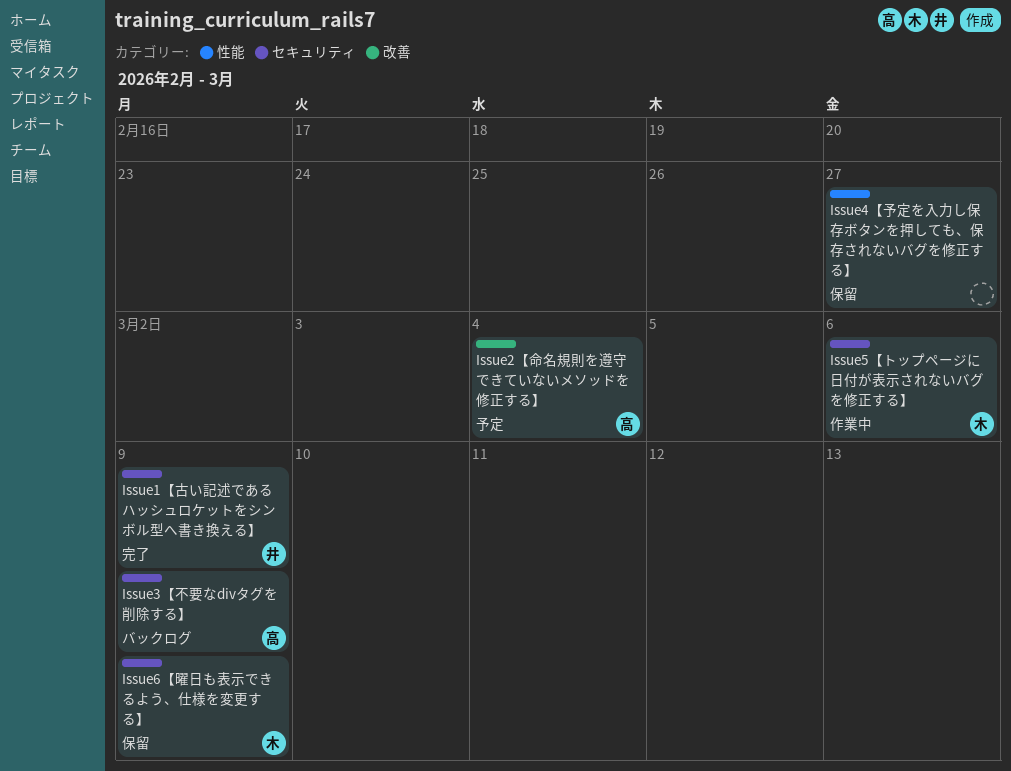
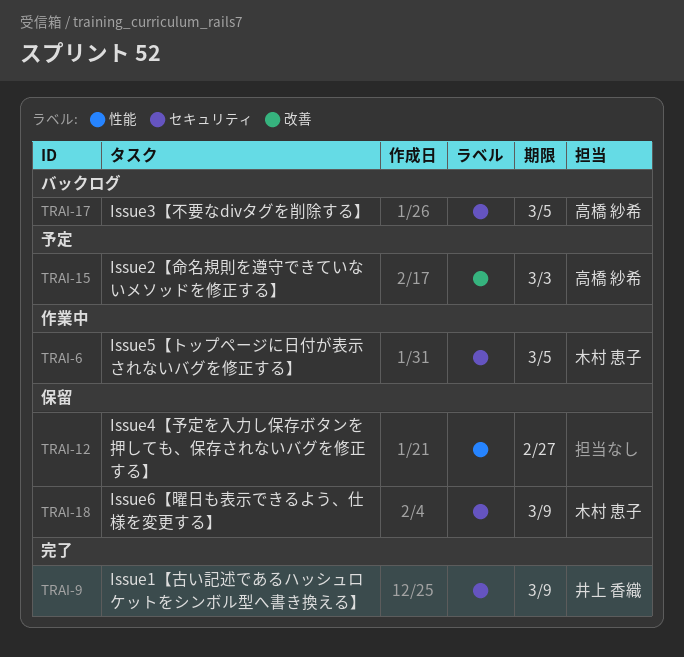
Issue2【命名規則を遵守できていないメソッドを修正する】, due: Mar 4 -> Mar 3
Issue3【不要なdivタグを削除する】, due: Mar 9 -> Mar 5
Issue5【トップページに日付が表示されないバグを修正する】, due: Mar 6 -> Mar 5

